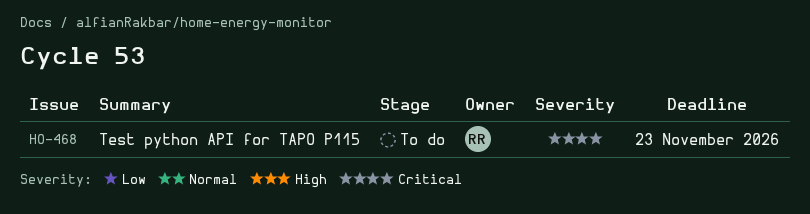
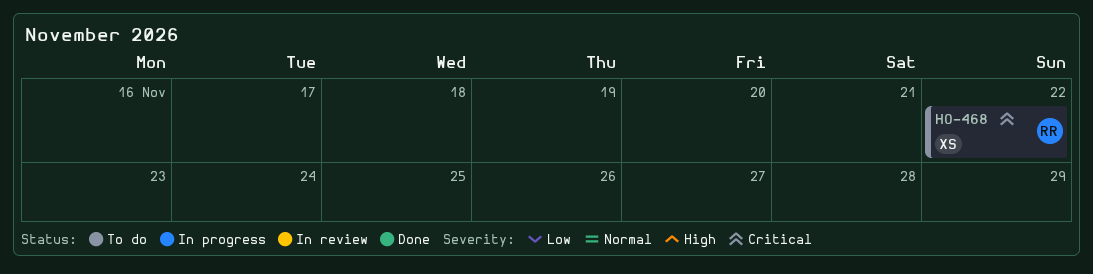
HO-468, due: Nov 23 -> Nov 22

